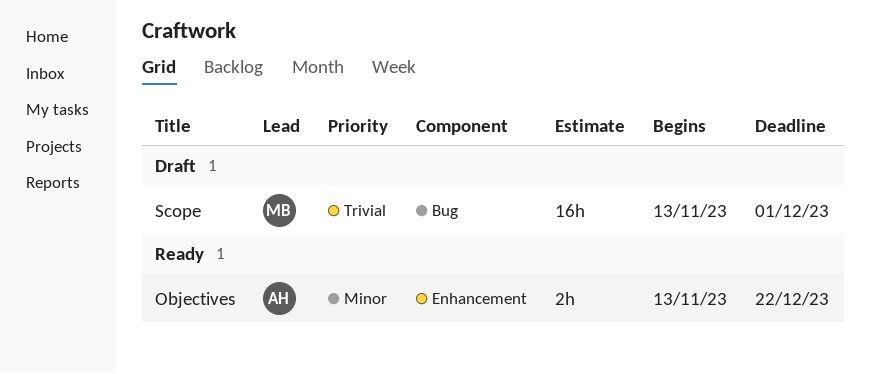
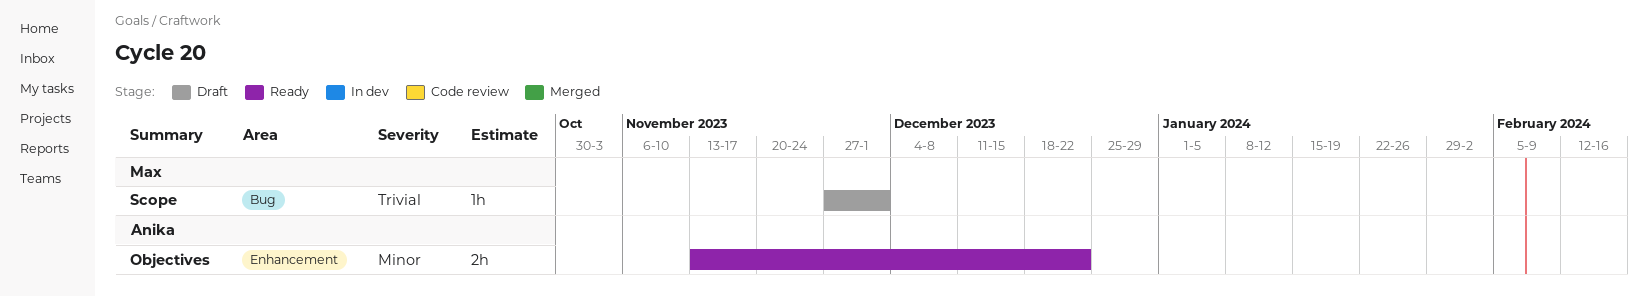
Scope, estimate: 16h -> 1h
Scope, start: Nov 13 -> Nov 27

